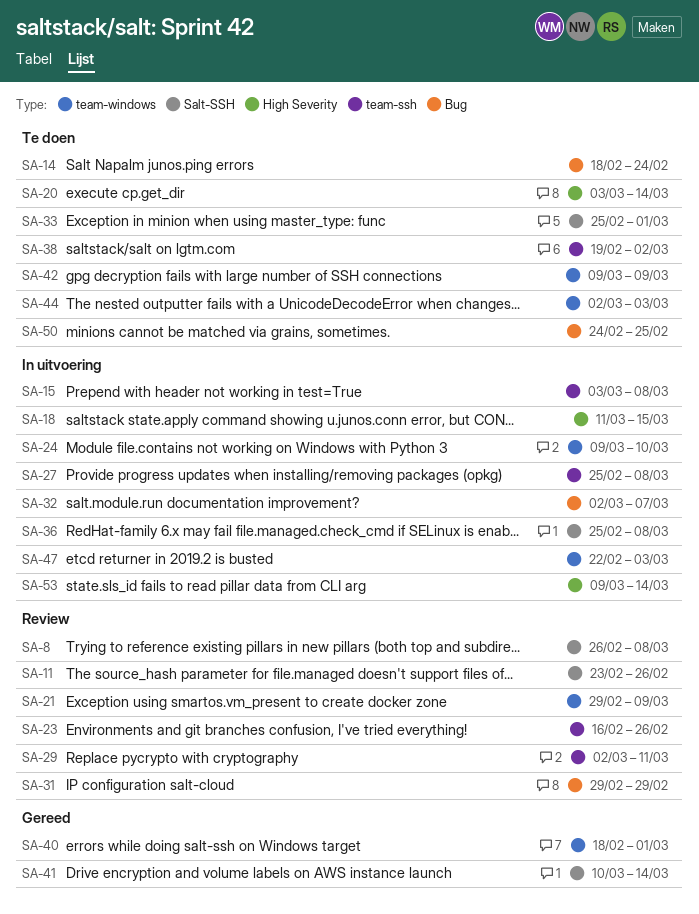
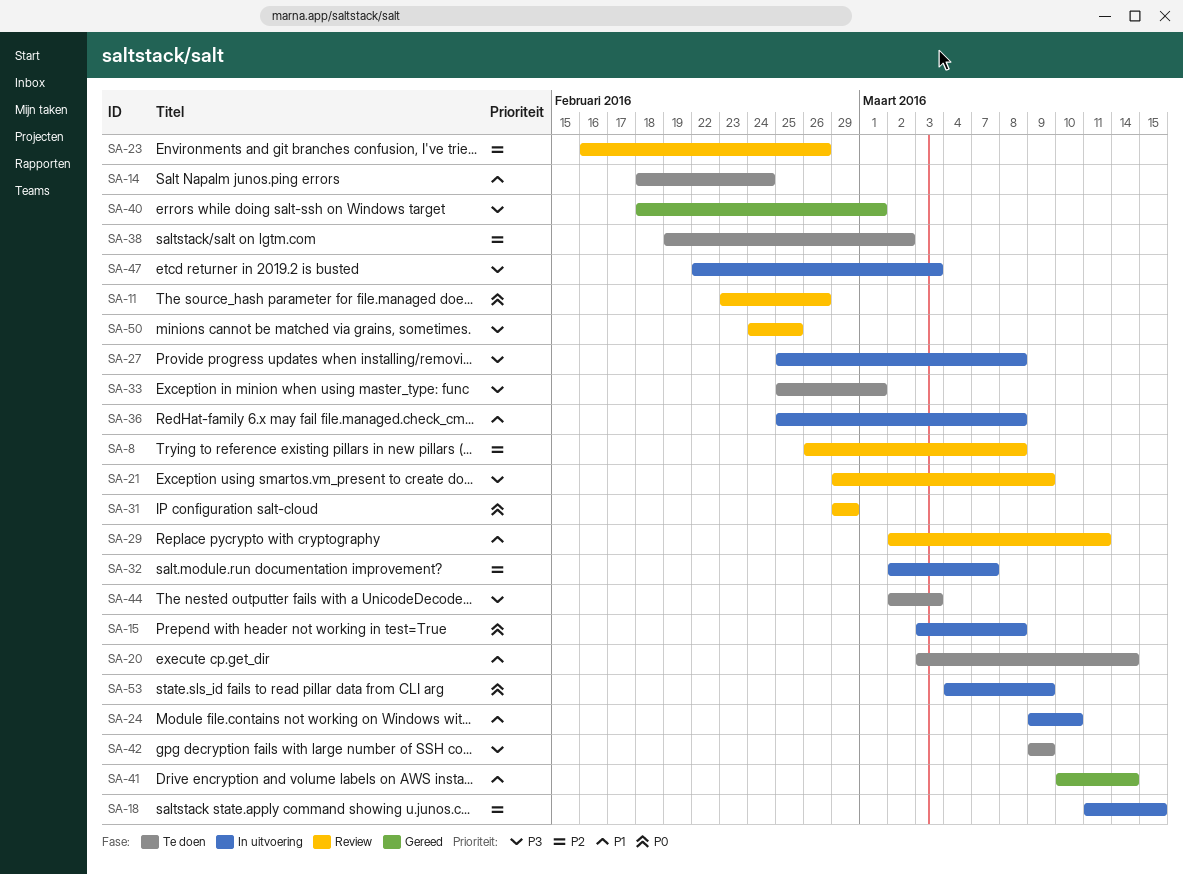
SA-50, status: Te doen -> Review
SA-53, start: Mar 9 -> Mar 4
SA-53, due: Mar 14 -> Mar 9

